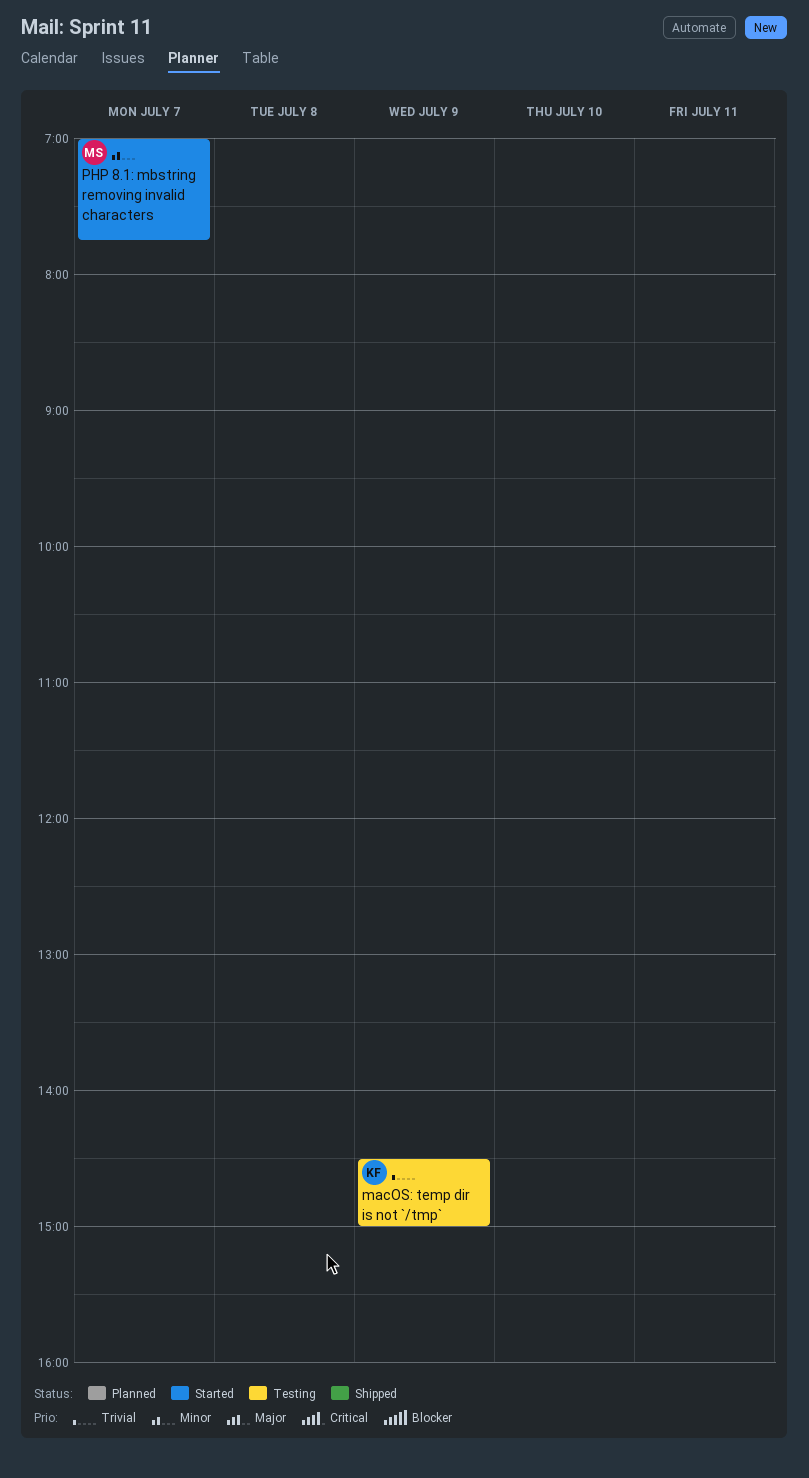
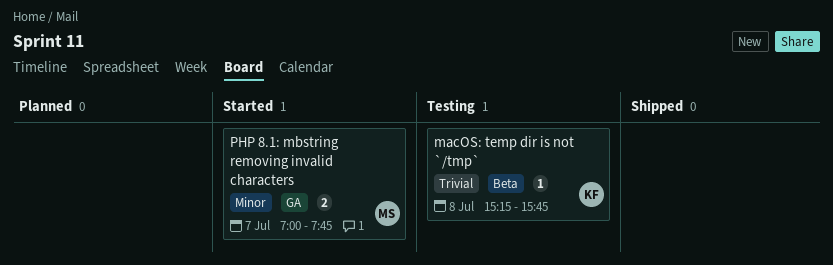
macOS: temp dir is not `/tmp`, day: Jul 9 -> Jul 8
macOS: temp dir is not `/tmp`, begins: 14:30 -> 15:15
macOS: temp dir is not `/tmp`, ends: 15:00 -> 15:45

